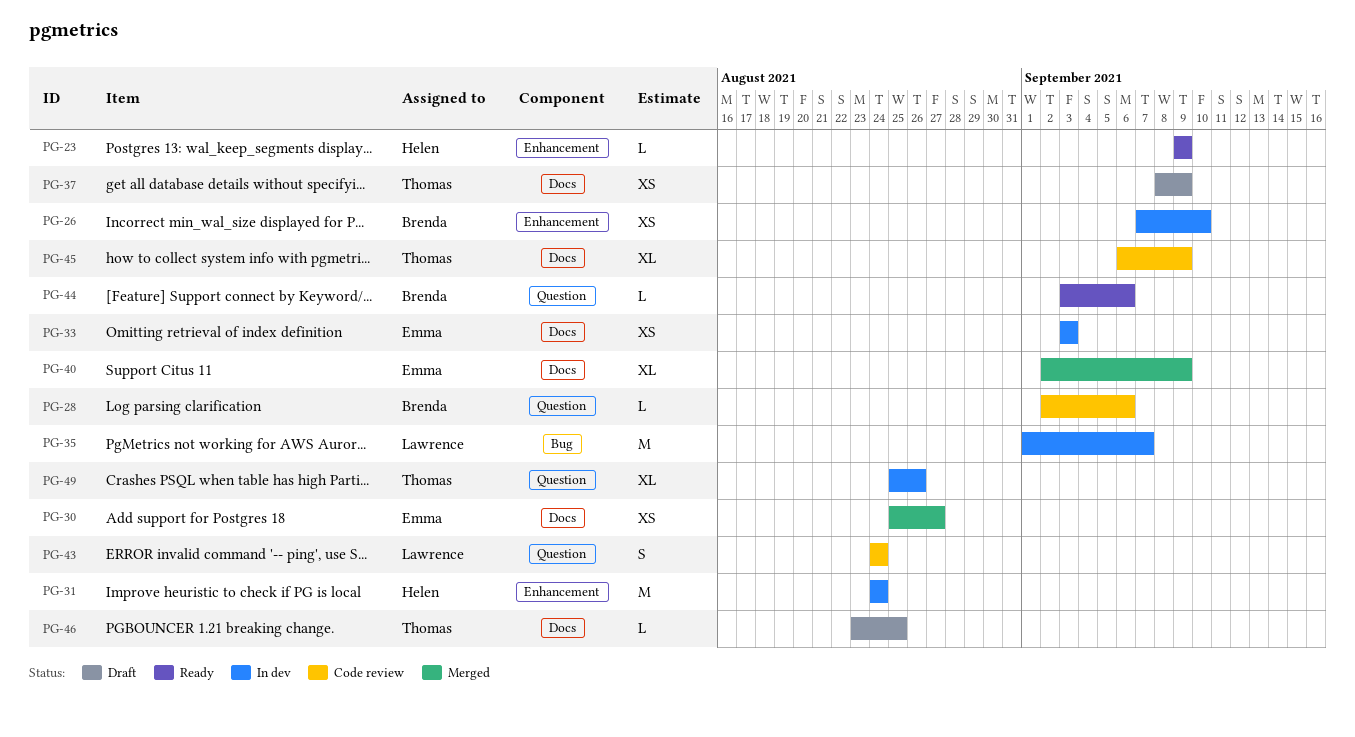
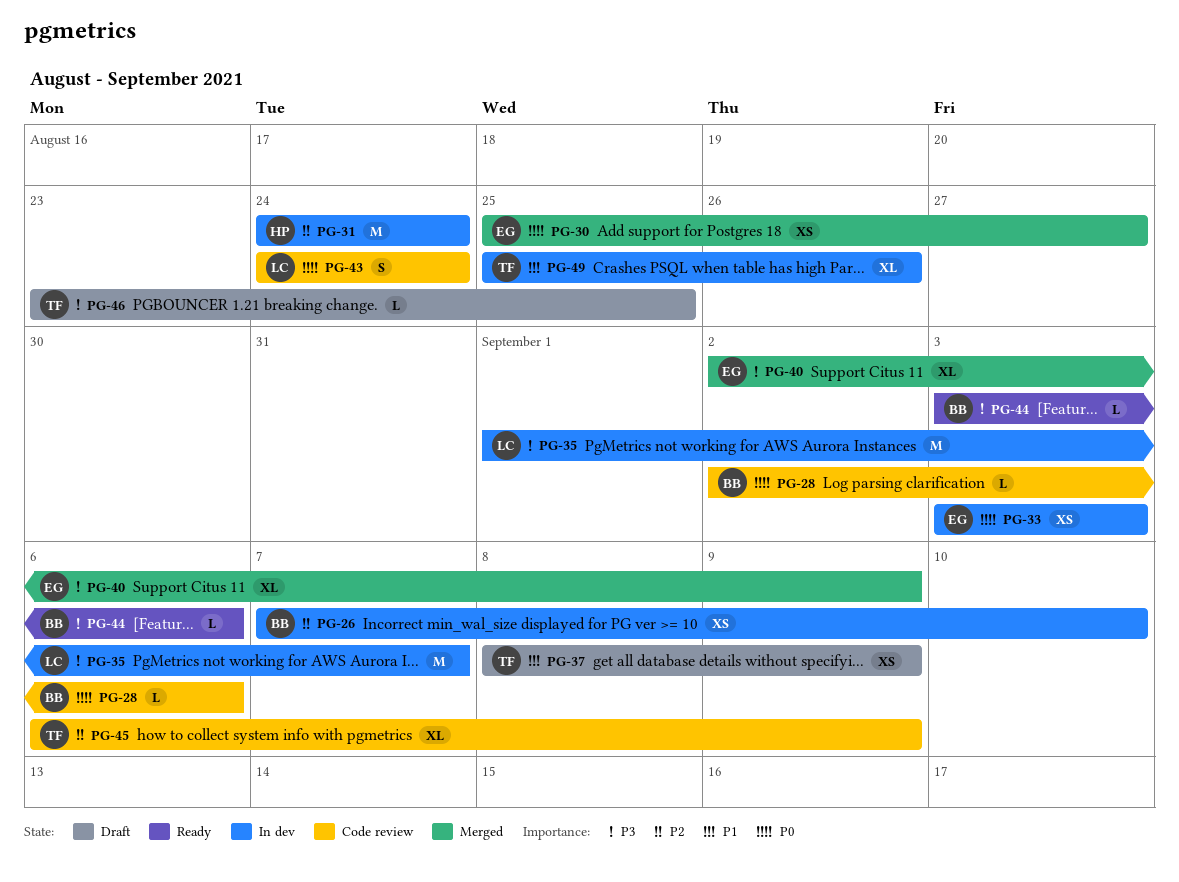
PG-23: present -> none

